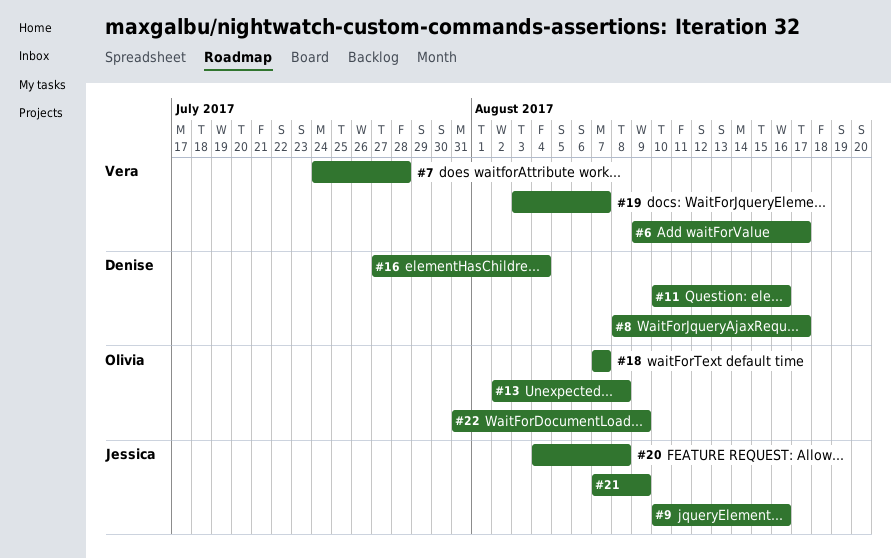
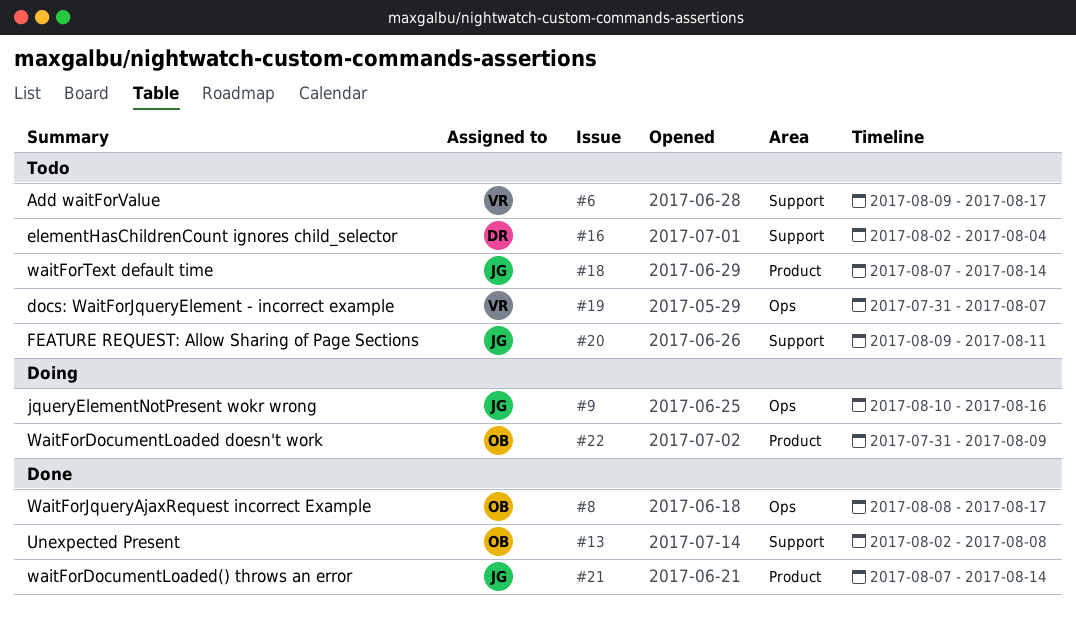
#7: present -> none
#8, owner: Denise -> Olivia
#11: present -> none
#16, start: Jul 27 -> Aug 2
#18, owner: Olivia -> Jessica
#18, due: Aug 7 -> Aug 14
#19, start: Aug 3 -> Jul 31
#20, start: Aug 4 -> Aug 9
#20, due: Aug 8 -> Aug 11
#21, due: Aug 9 -> Aug 14

